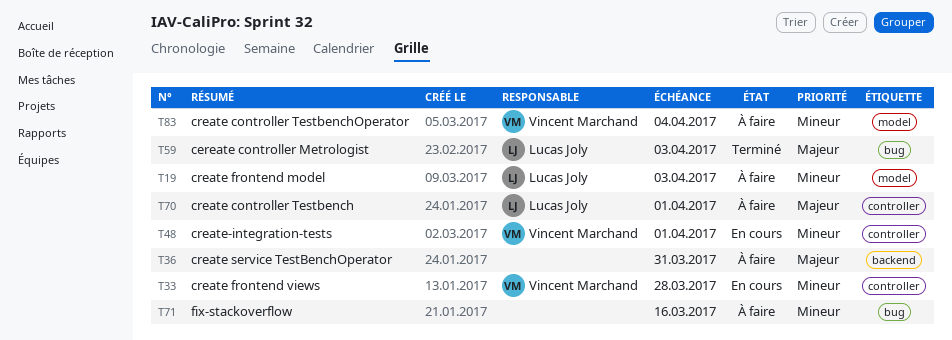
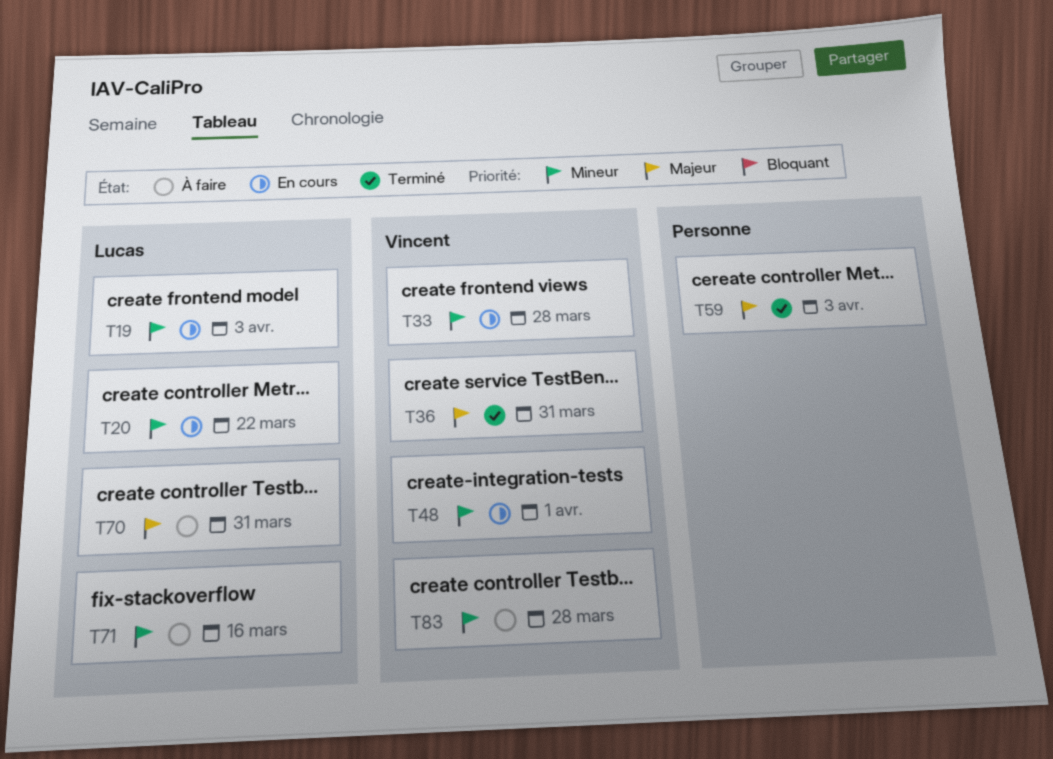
T19, status: À faire -> En cours
T20: none -> present
T36, status: À faire -> Terminé
T36, owner: none -> Vincent Marchand
T59, owner: Lucas Joly -> none
T70, due: Apr 1 -> Mar 31
T71, owner: none -> Lucas Joly
T83, due: Apr 4 -> Mar 28

